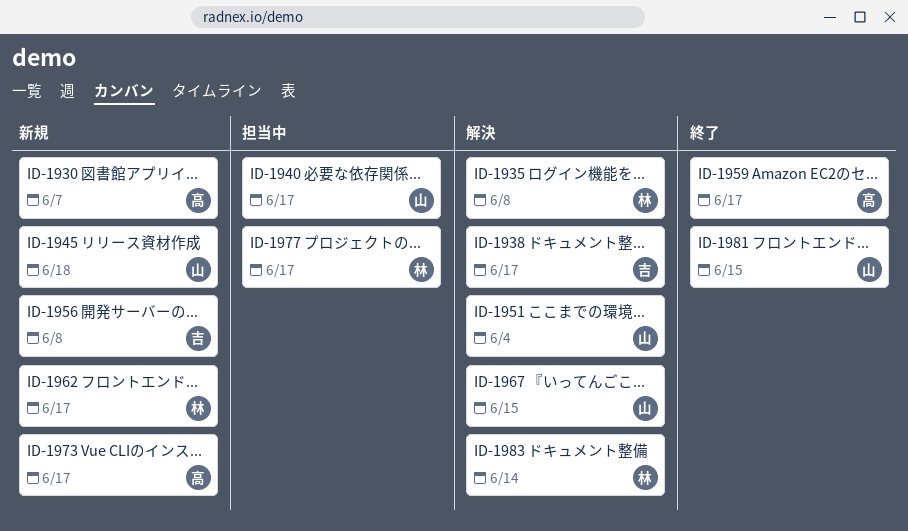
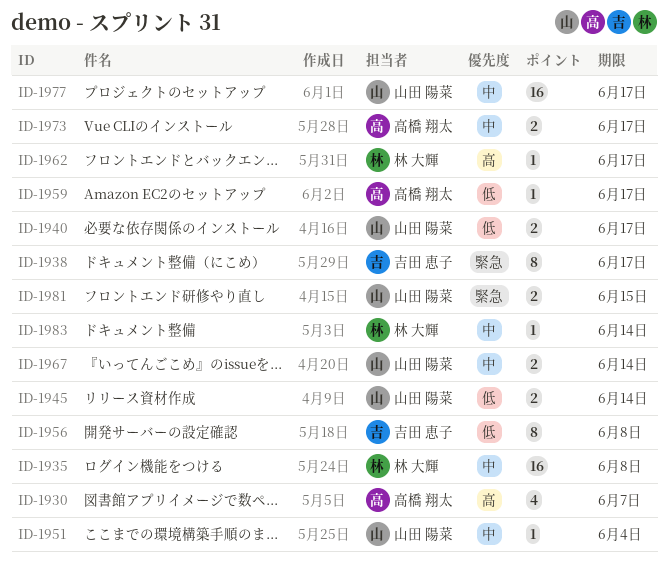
ID-1945, due: Jun 18 -> Jun 14
ID-1967, due: Jun 15 -> Jun 14
ID-1977, owner: 林 大輝 -> 山田 陽菜

